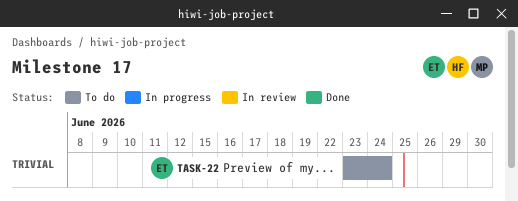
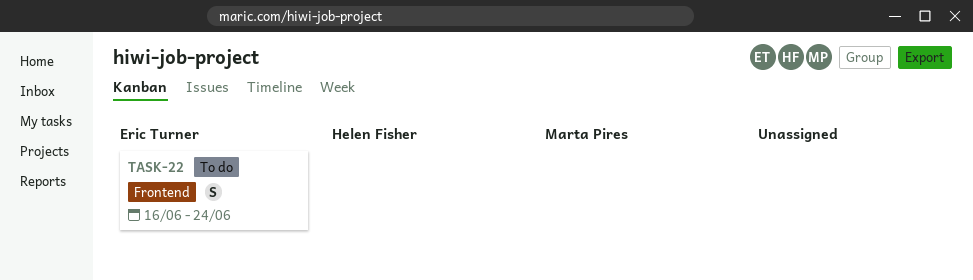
TASK-22, start: Jun 23 -> Jun 16

